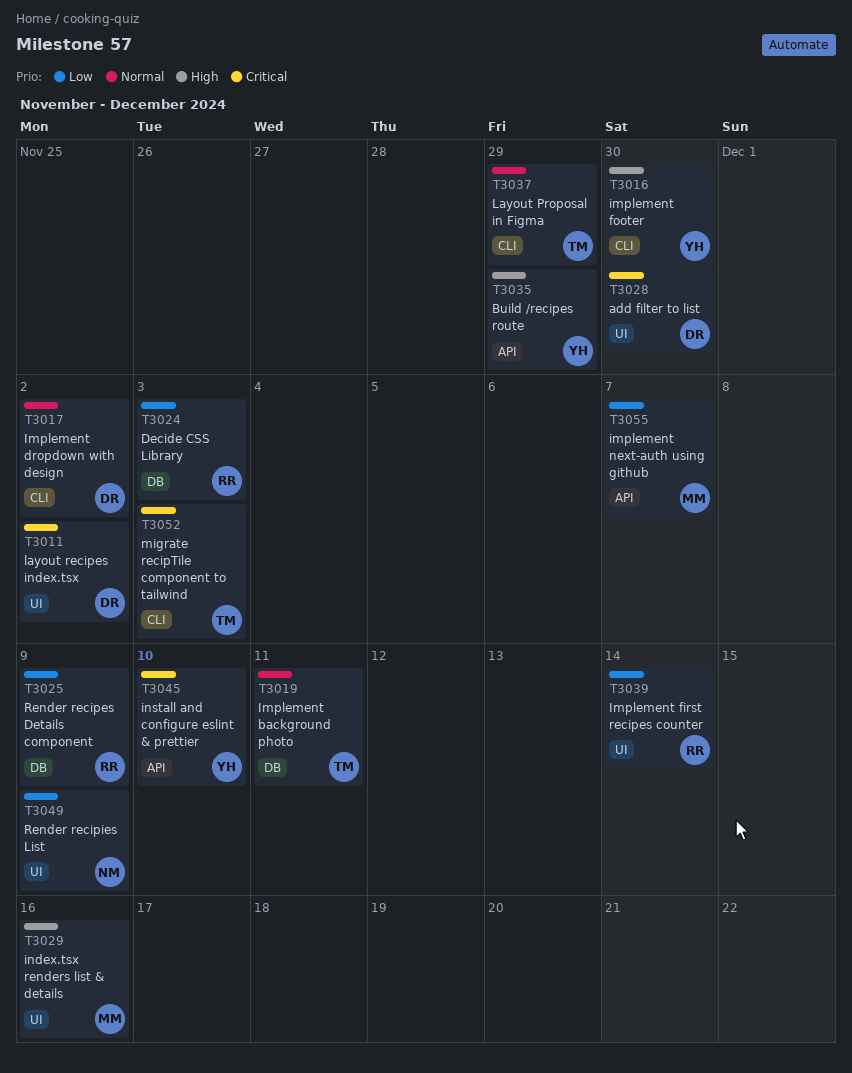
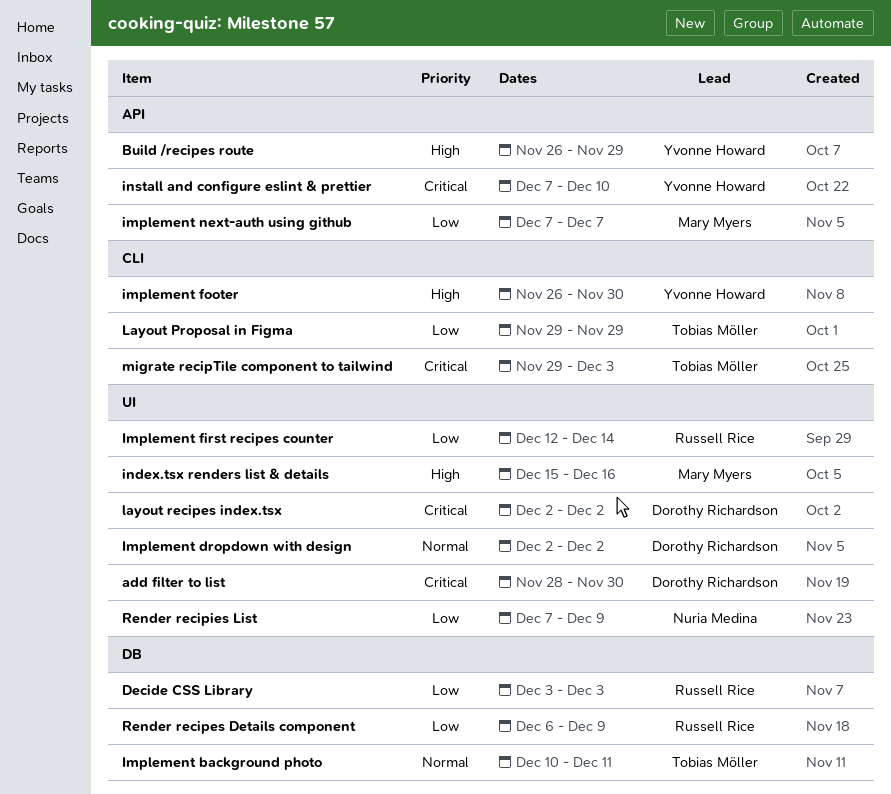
Implement dropdown with design, label: CLI -> UI
Layout Proposal in Figma, priority: Normal -> Low

